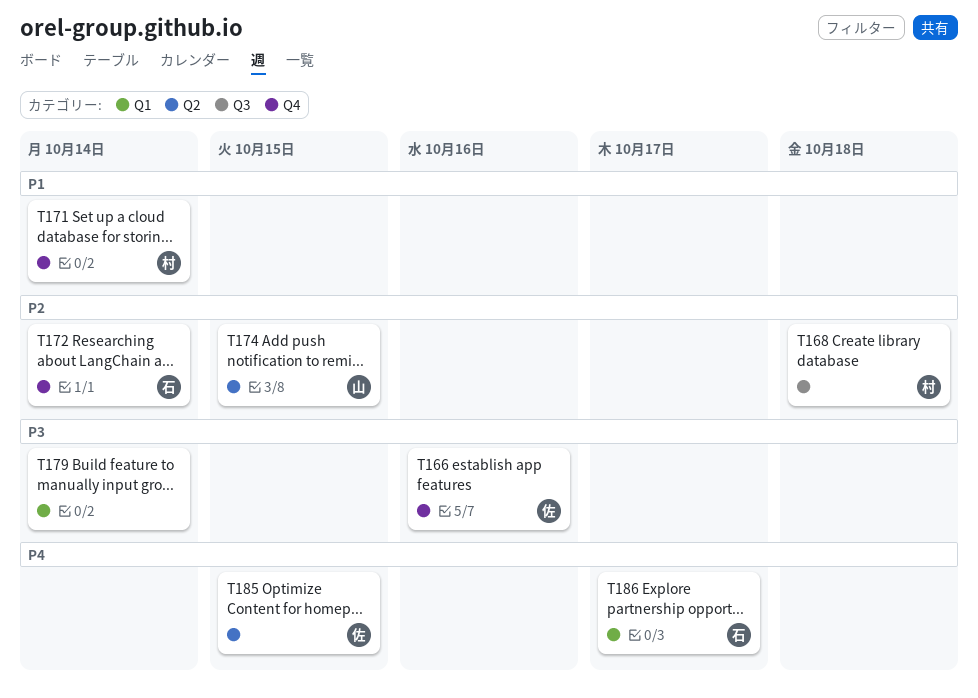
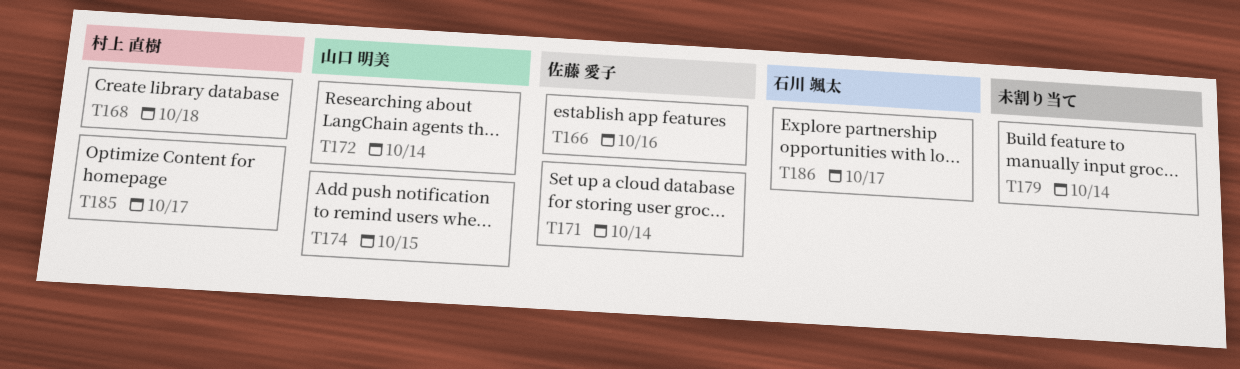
T171, owner: 村上 直樹 -> 佐藤 愛子
T172, owner: 石川 颯太 -> 山口 明美
T185, owner: 佐藤 愛子 -> 村上 直樹
T185, due: Oct 15 -> Oct 17

